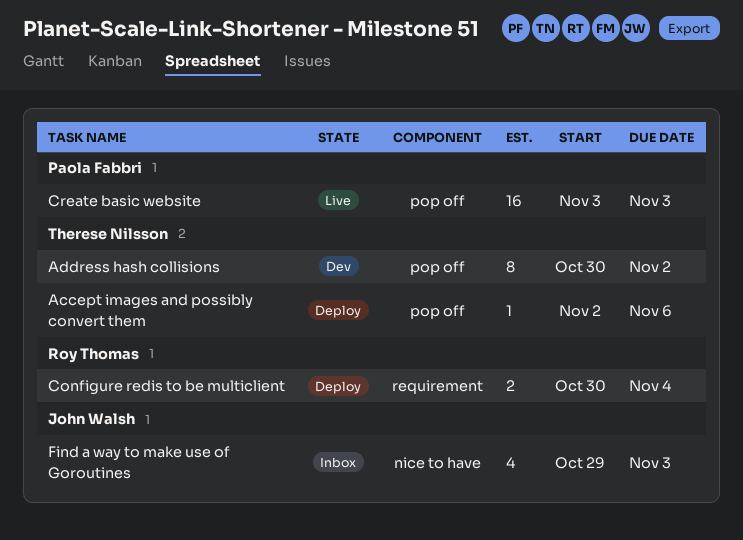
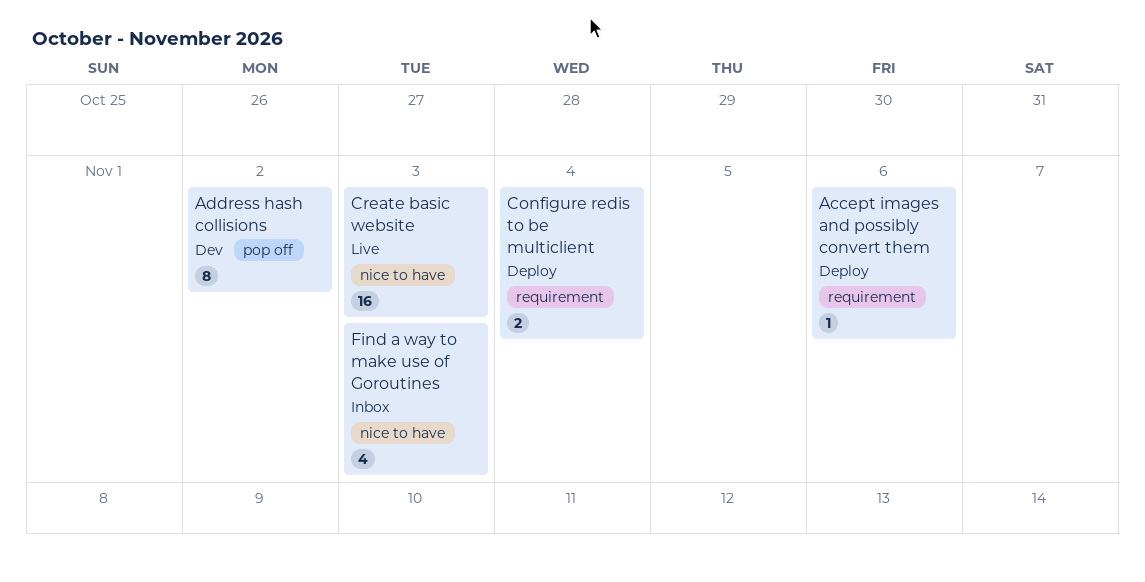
Accept images and possibly convert them, label: pop off -> requirement
Create basic website, label: pop off -> nice to have

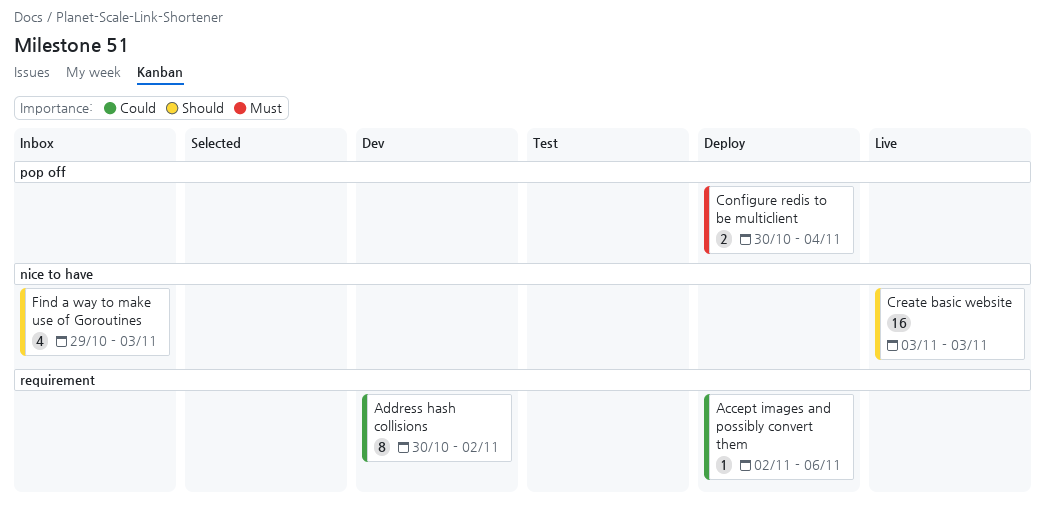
Address hash collisions, label: pop off -> requirement
Configure redis to be multiclient, label: requirement -> pop off

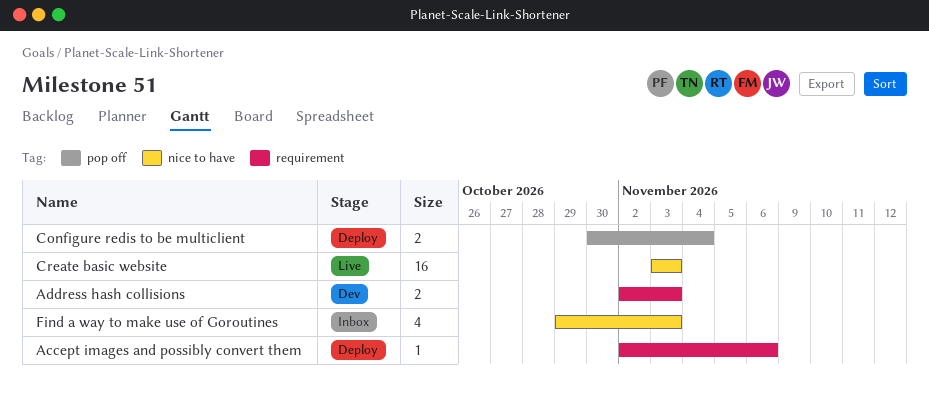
Address hash collisions, estimate: 8 -> 2
Address hash collisions, start: Oct 30 -> Nov 2
Address hash collisions, due: Nov 2 -> Nov 3

